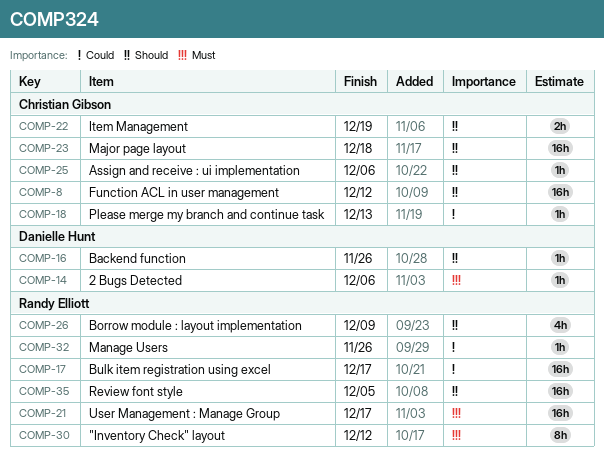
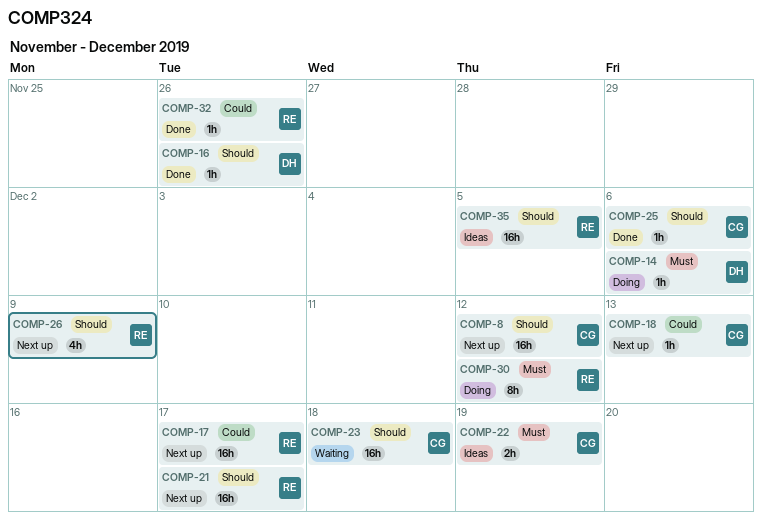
COMP-21, priority: Must -> Should
COMP-22, priority: Should -> Must

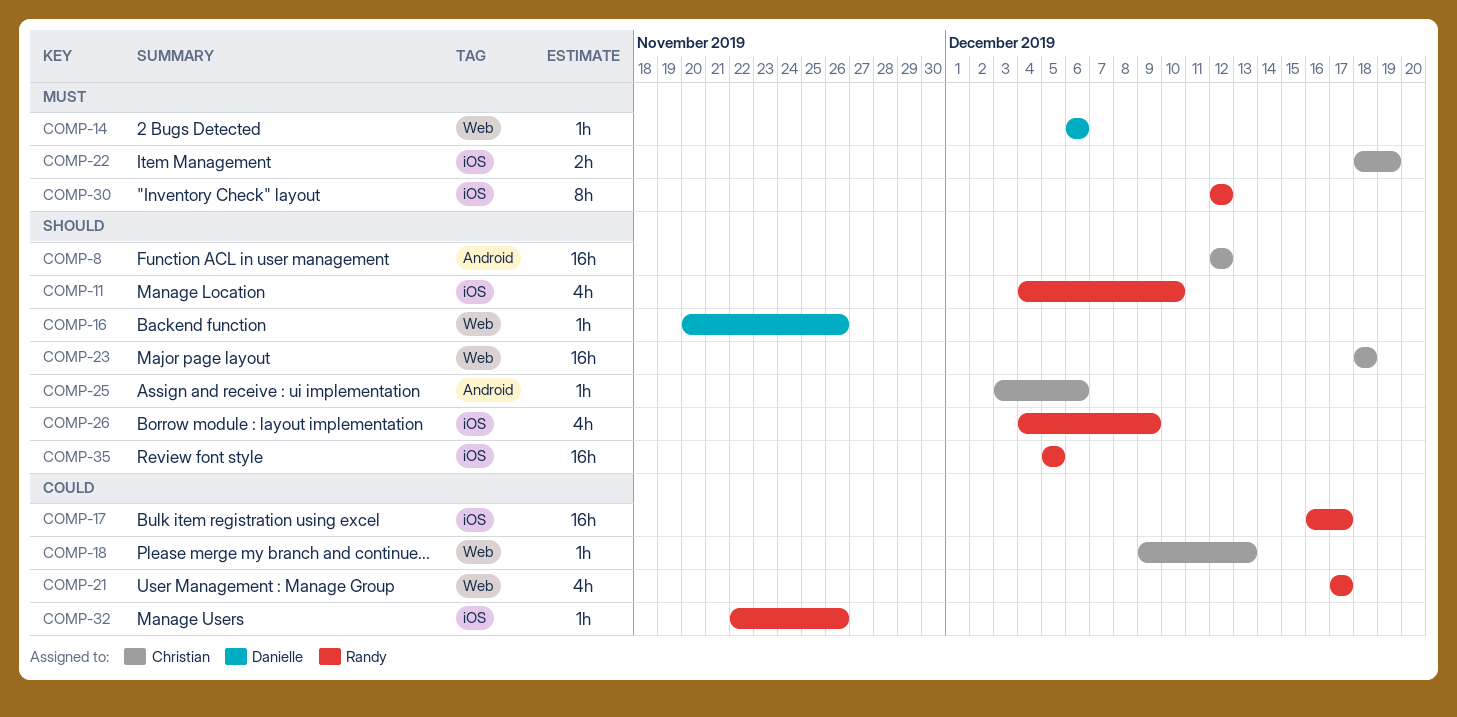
COMP-11: none -> present
COMP-21, priority: Should -> Could
COMP-21, estimate: 16h -> 4h

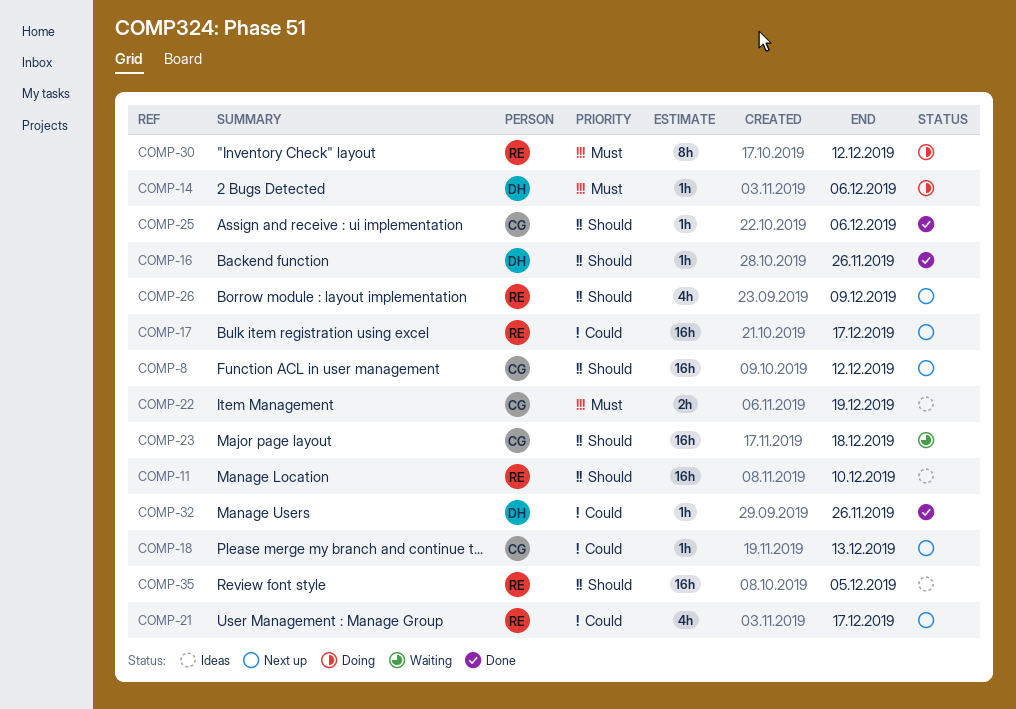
COMP-11, estimate: 4h -> 16h
COMP-32, owner: Randy -> Danielle

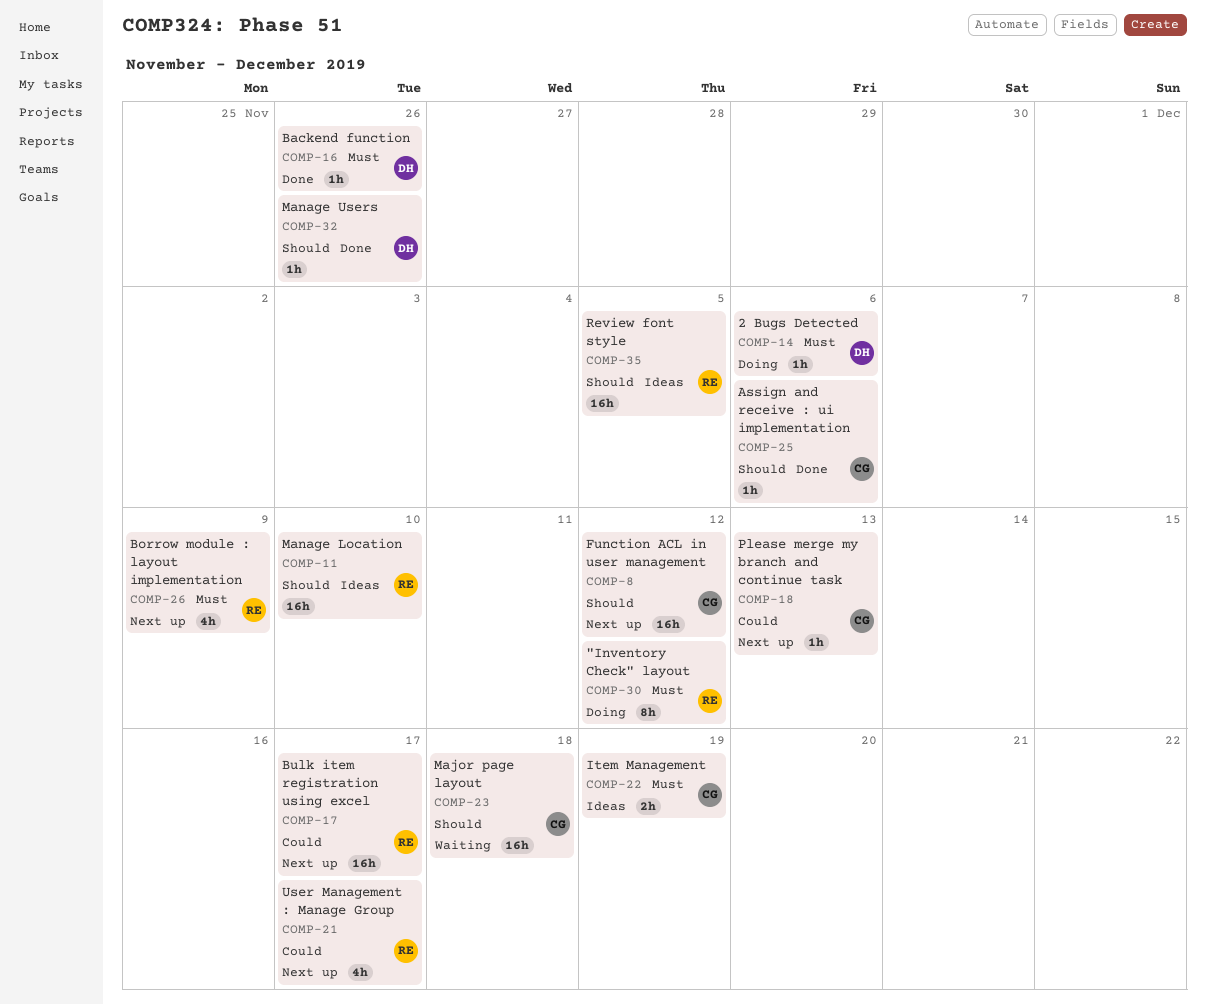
COMP-16, priority: Should -> Must
COMP-26, priority: Should -> Must
COMP-32, priority: Could -> Should

